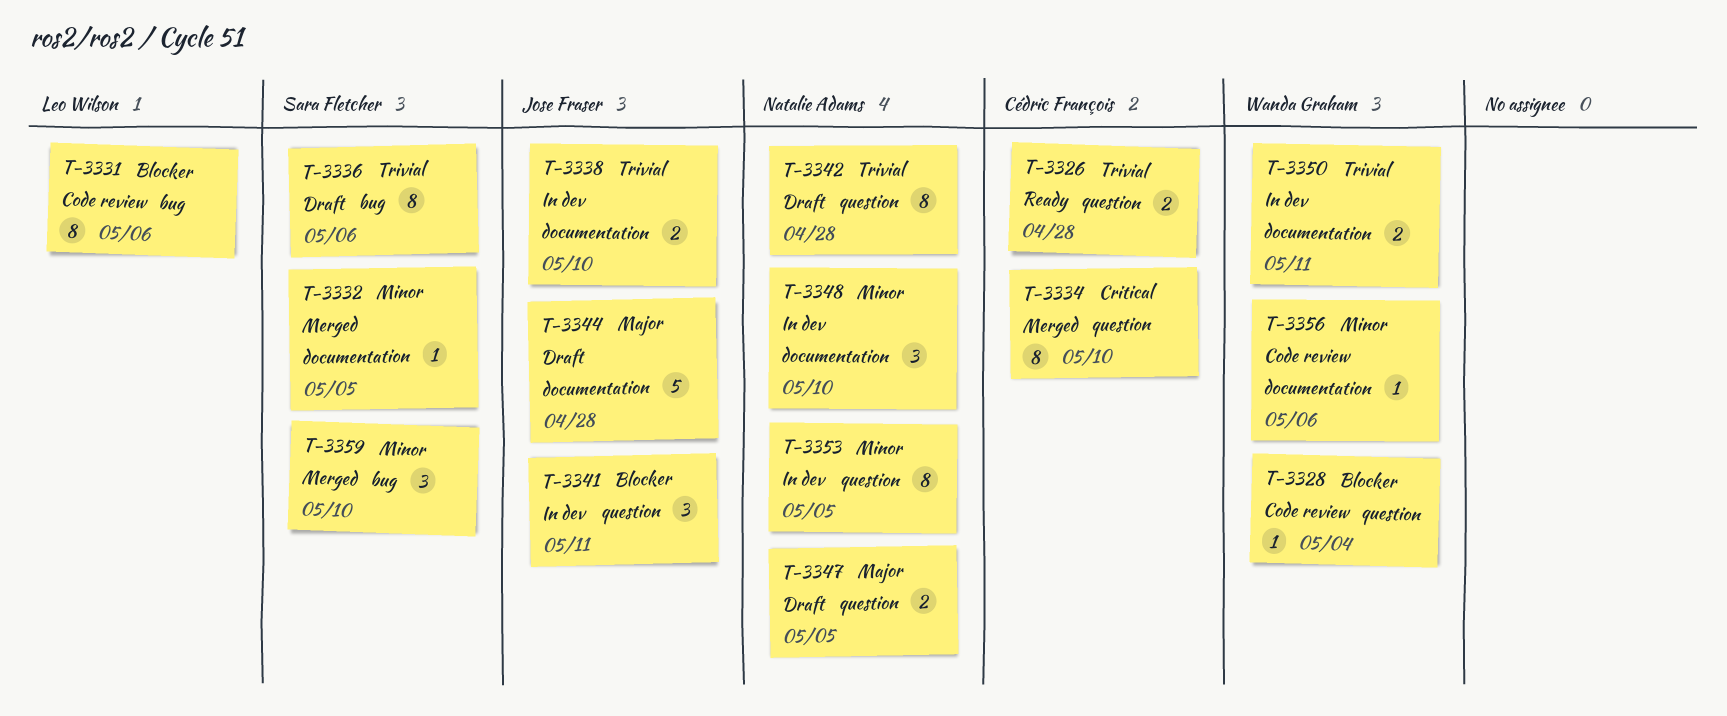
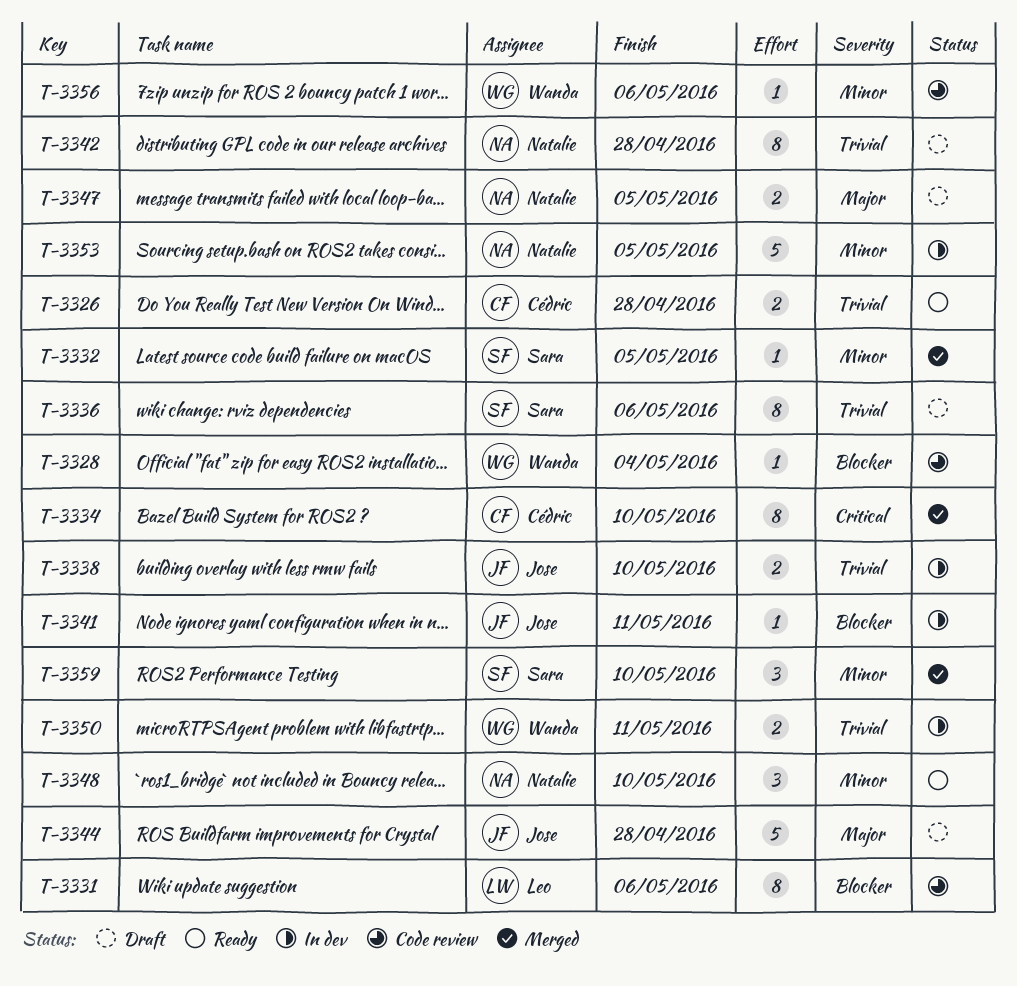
T-3341, estimate: 3 -> 1
T-3348, status: In dev -> Ready
T-3353, estimate: 8 -> 5

